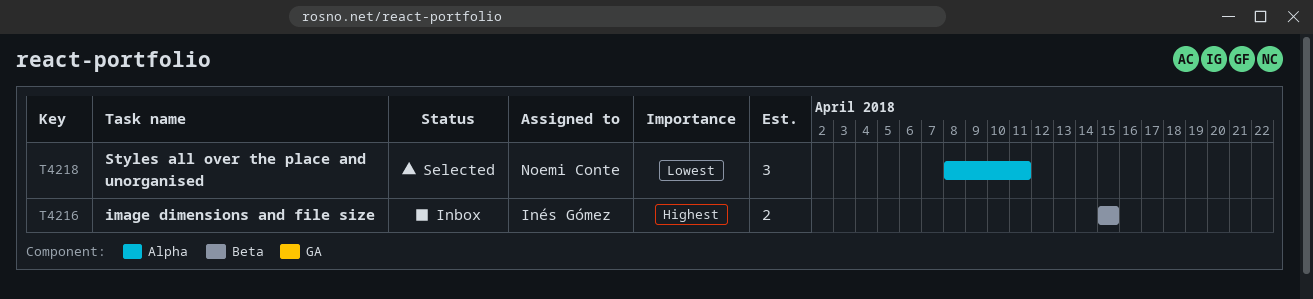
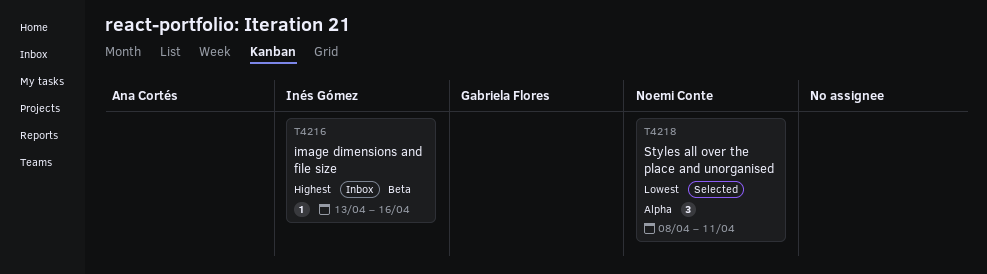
T4216, estimate: 2 -> 1
T4216, start: Apr 15 -> Apr 13
T4216, due: Apr 15 -> Apr 16

